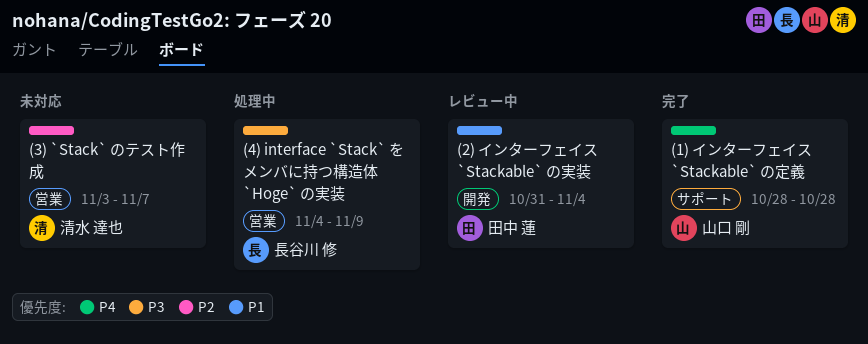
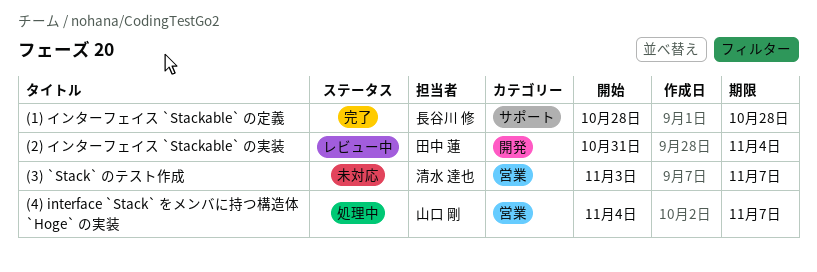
(1) インターフェイス `Stackable` の定義, owner: 山口 剛 -> 長谷川 修
(4) interface `Stack` をメンバに持つ構造体 `Hoge` の実装, owner: 長谷川 修 -> 山口 剛
(4) interface `Stack` をメンバに持つ構造体 `Hoge` の実装, due: Nov 9 -> Nov 7

